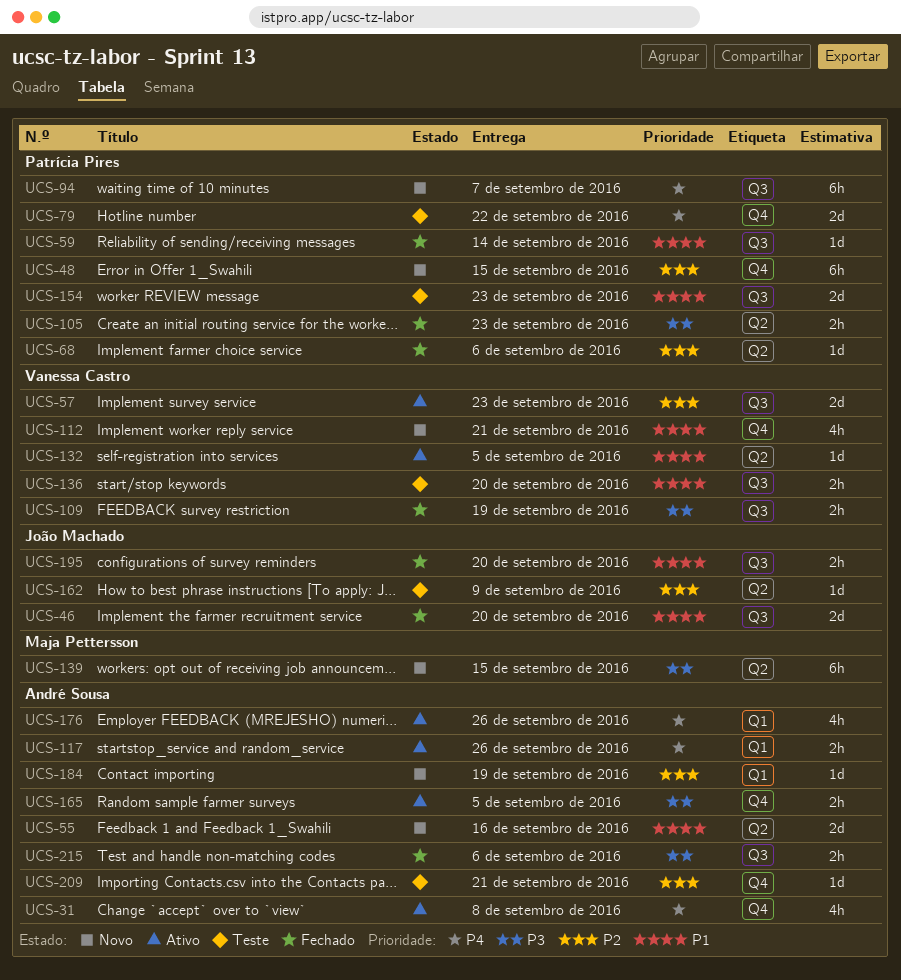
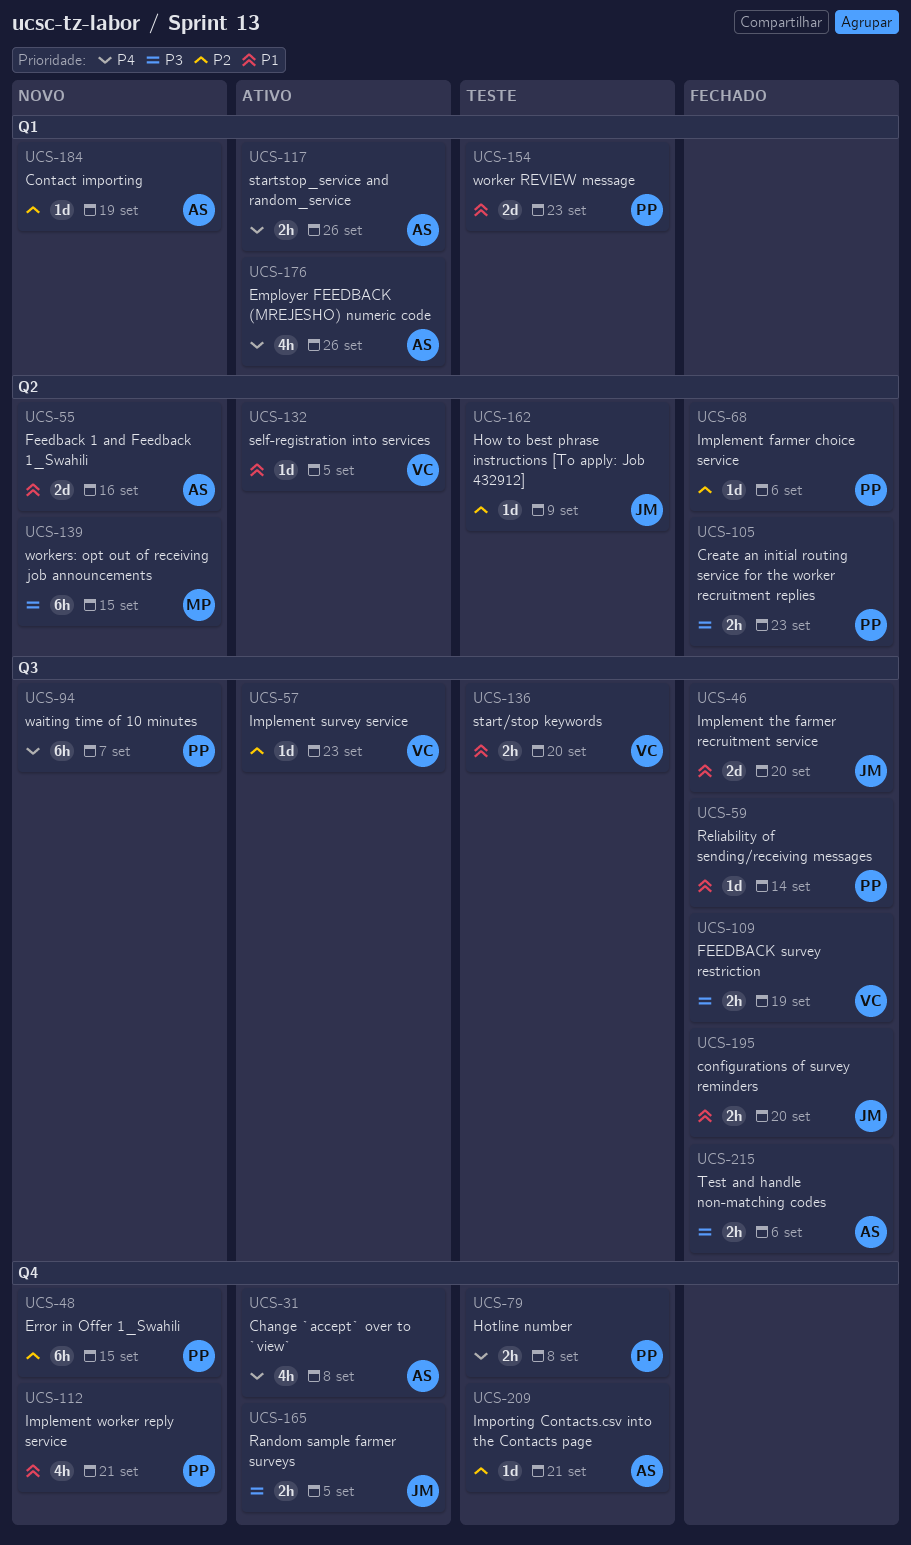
UCS-57, estimate: 2d -> 1d
UCS-79, estimate: 2d -> 2h
UCS-79, due: Sep 22 -> Sep 8
UCS-112, owner: Vanessa Castro -> Patrícia Pires
UCS-154, label: Q3 -> Q1
UCS-165, owner: André Sousa -> João Machado

